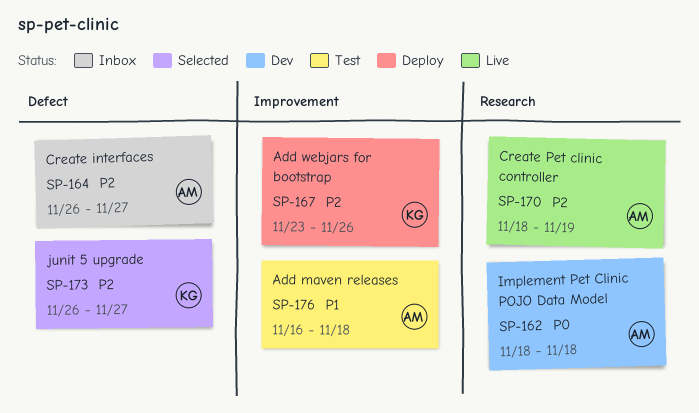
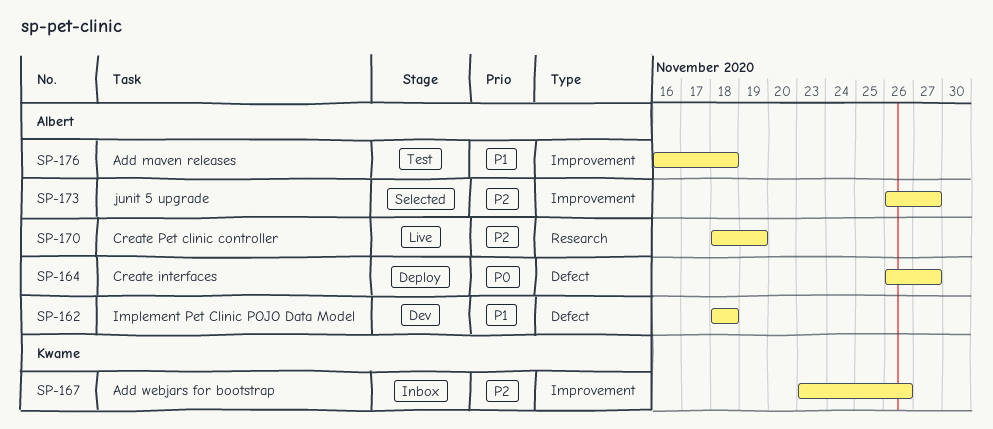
SP-162, priority: P0 -> P1
SP-162, label: Research -> Defect
SP-164, status: Inbox -> Deploy
SP-164, priority: P2 -> P0
SP-167, status: Deploy -> Inbox
SP-173, owner: Kwame -> Albert
SP-173, label: Defect -> Improvement

